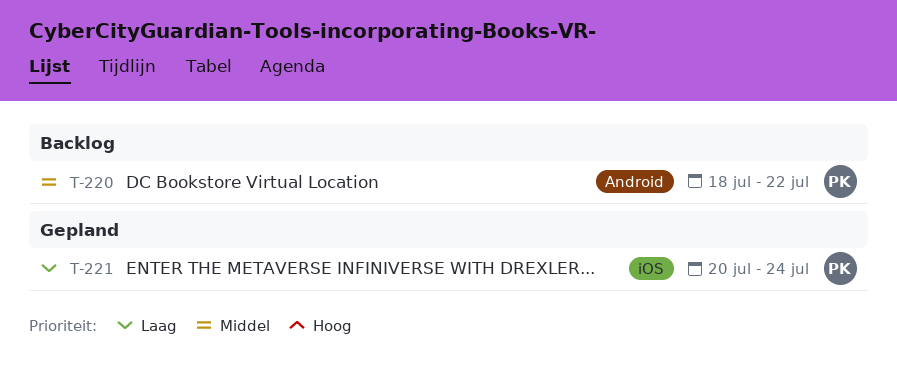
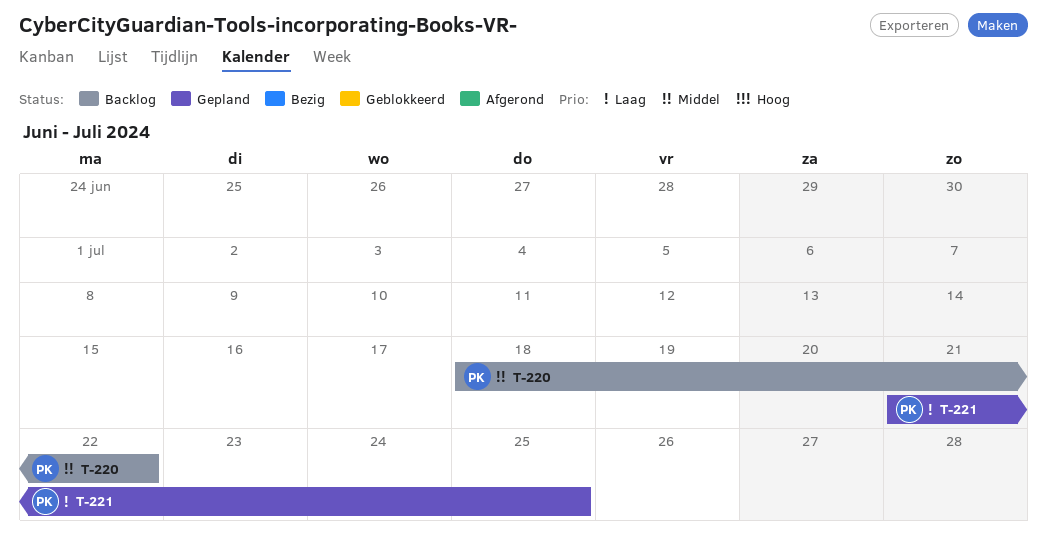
T-221, start: Jul 20 -> Jul 21
T-221, due: Jul 24 -> Jul 25

